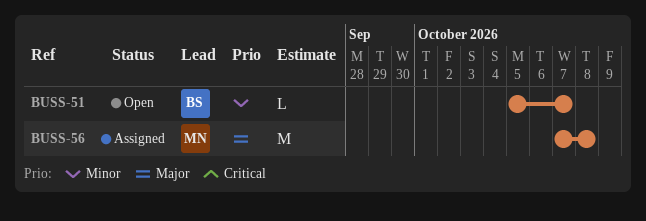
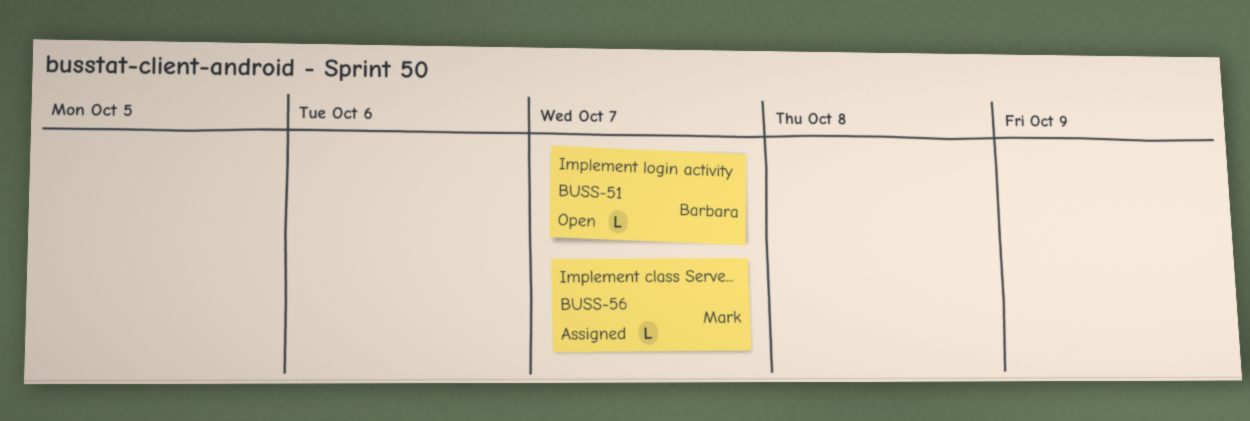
BUSS-56, estimate: M -> L
BUSS-56, due: Oct 8 -> Oct 7

